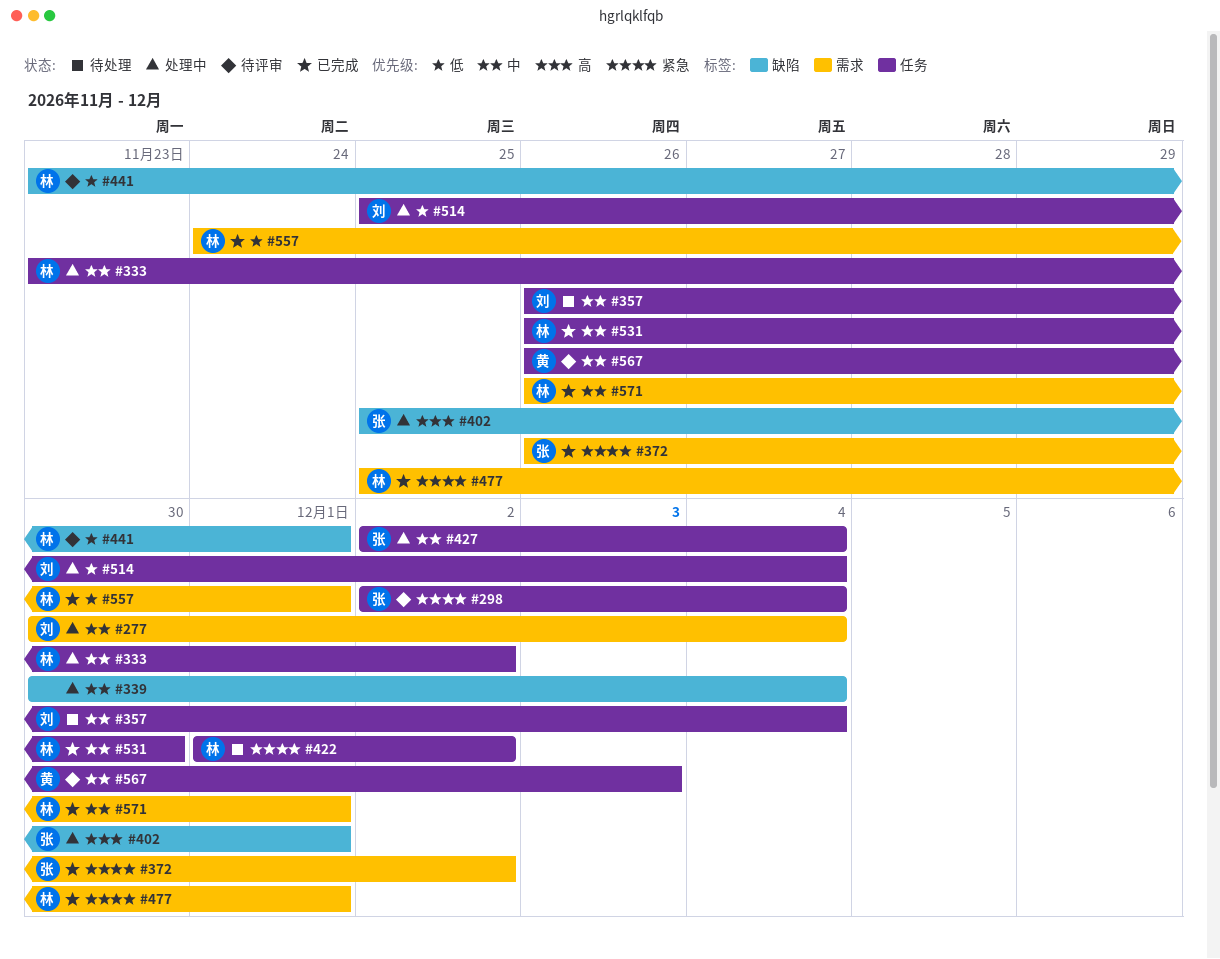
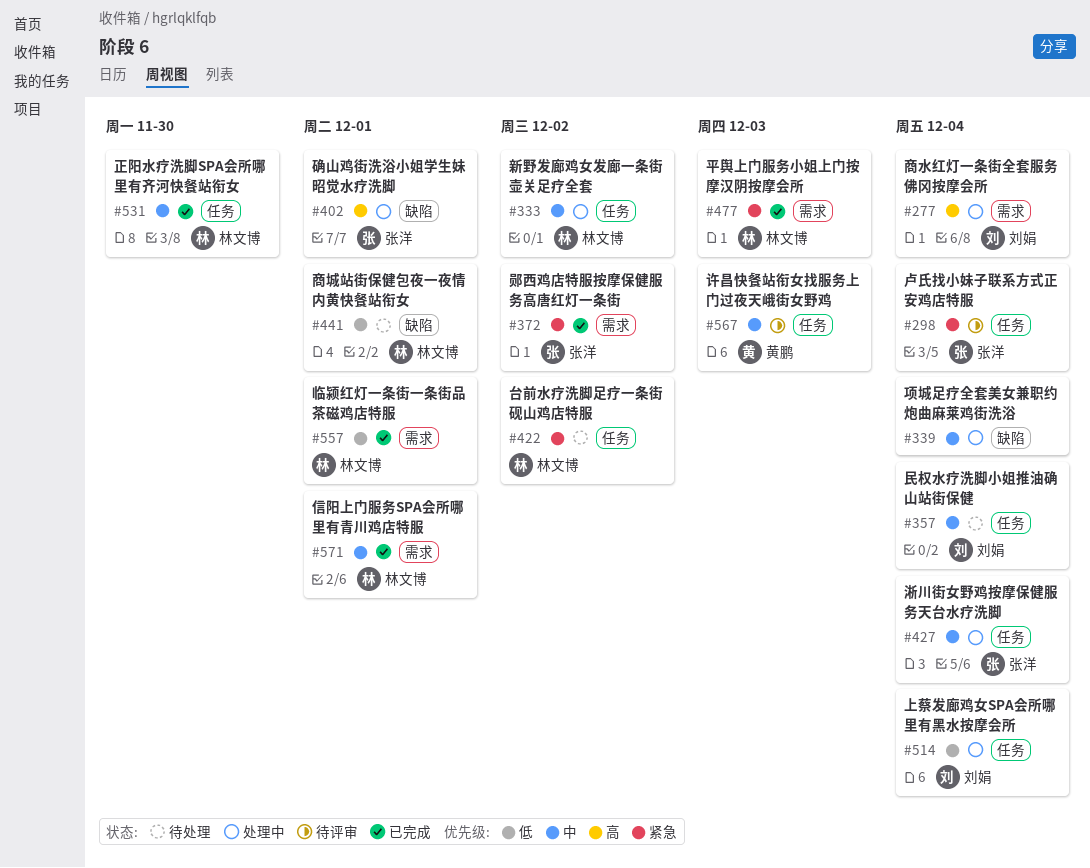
#277, priority: 中 -> 高
#441, status: 待评审 -> 待处理
#477, due: Dec 1 -> Dec 3

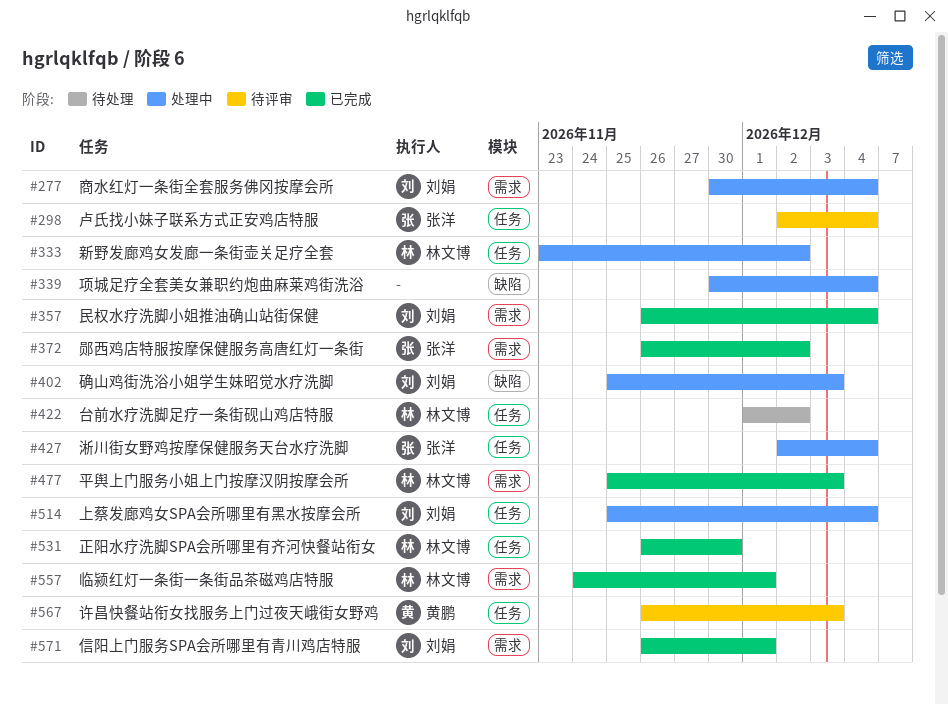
#357, status: 待处理 -> 已完成
#357, label: 任务 -> 需求
#402, owner: 张洋 -> 刘娟
#402, due: Dec 1 -> Dec 3
#441: present -> none
#571, owner: 林文博 -> 刘娟

